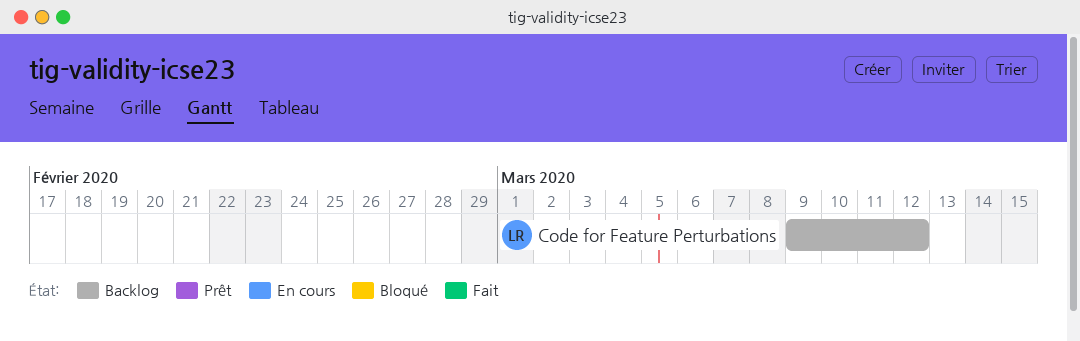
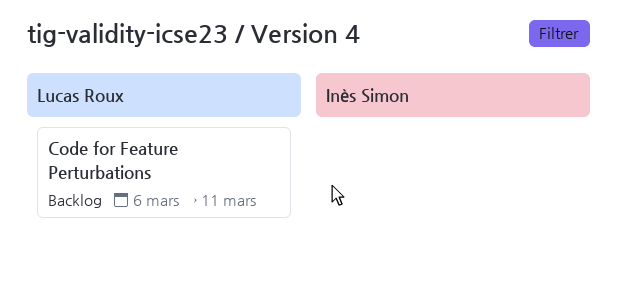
Code for Feature Perturbations, start: Mar 9 -> Mar 6
Code for Feature Perturbations, due: Mar 12 -> Mar 11

